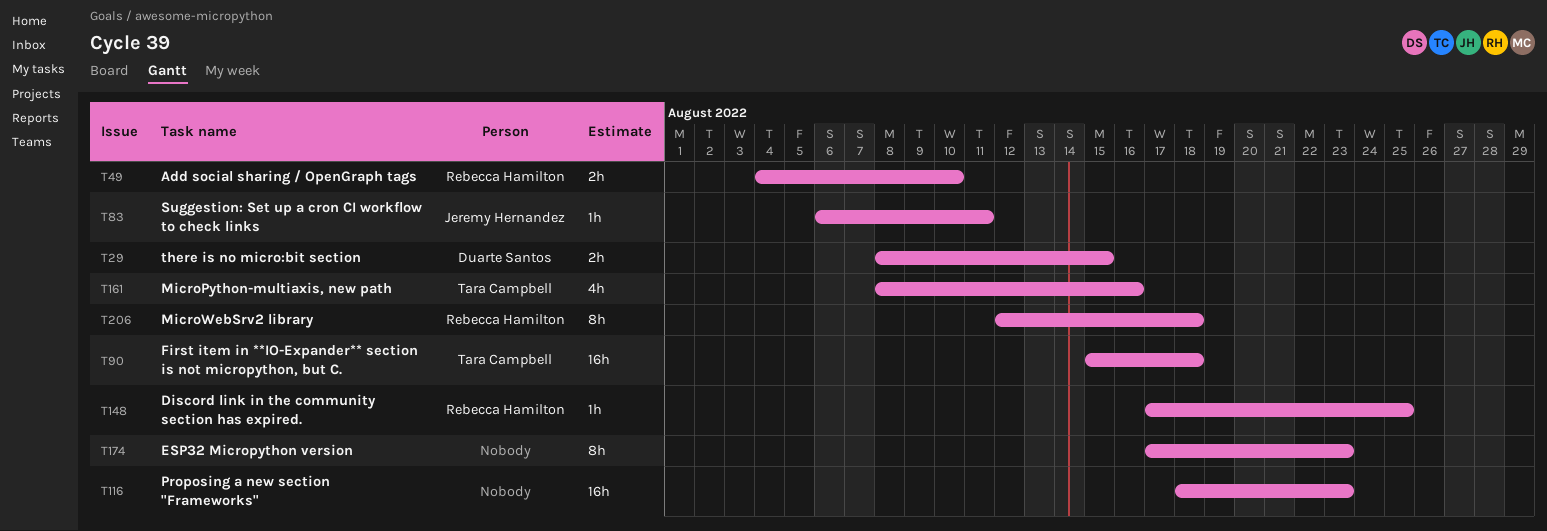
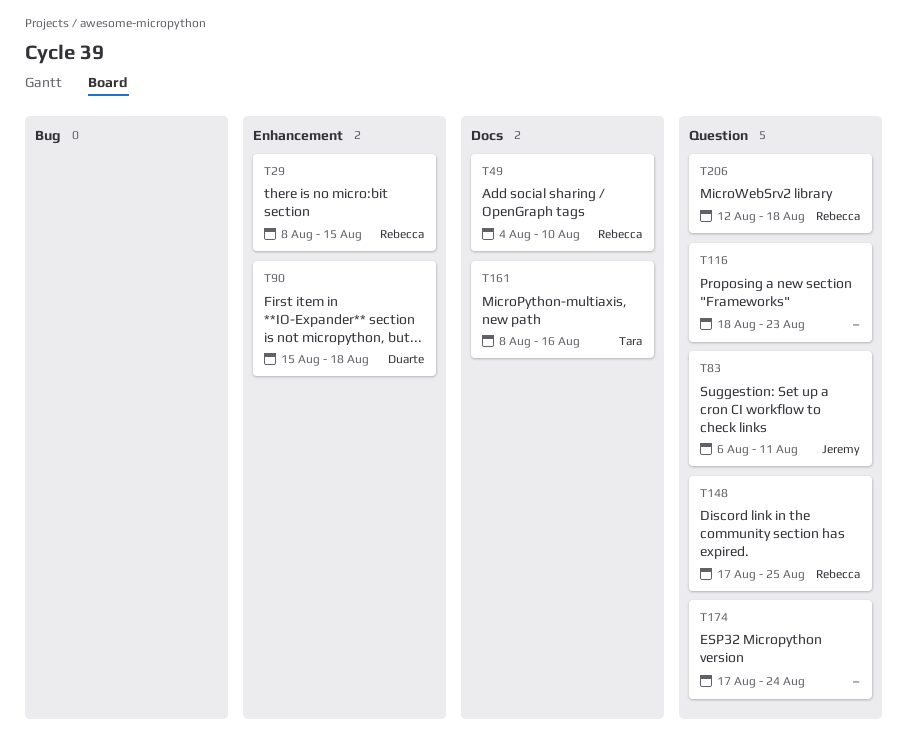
T29, owner: Duarte Santos -> Rebecca Hamilton
T90, owner: Tara Campbell -> Duarte Santos
T174, due: Aug 23 -> Aug 24

